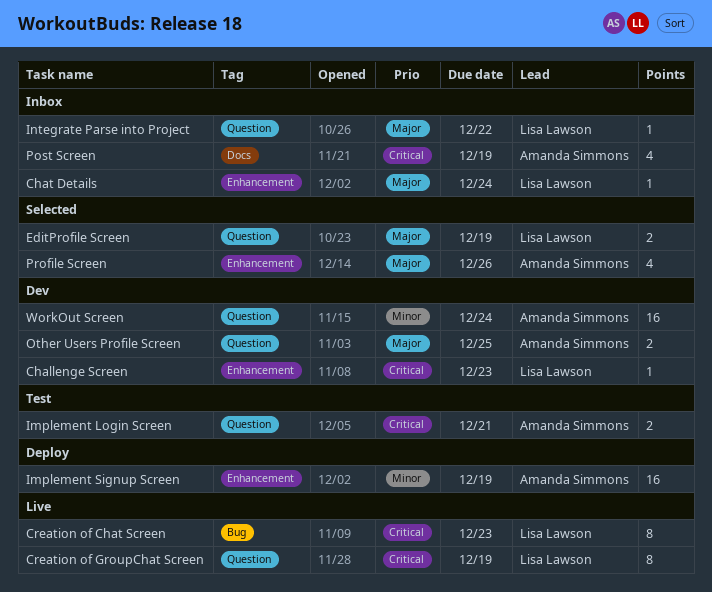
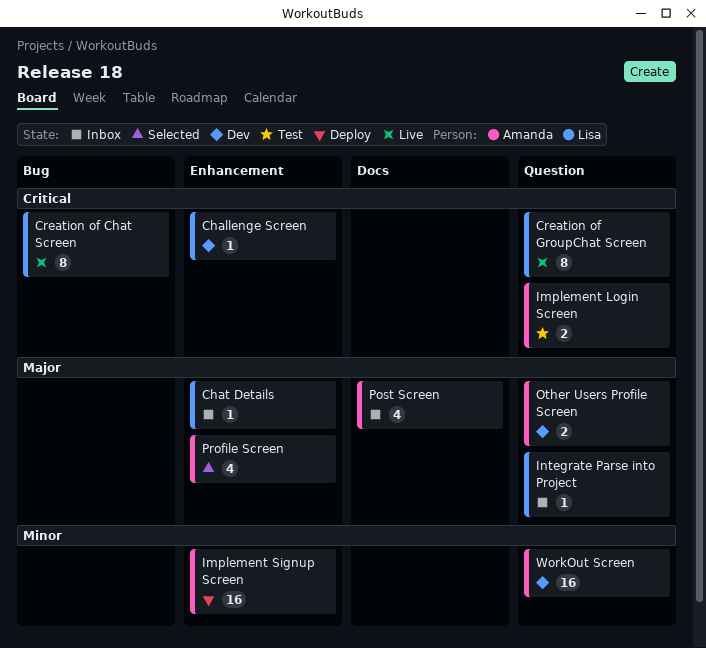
EditProfile Screen: present -> none
Post Screen, priority: Critical -> Major

